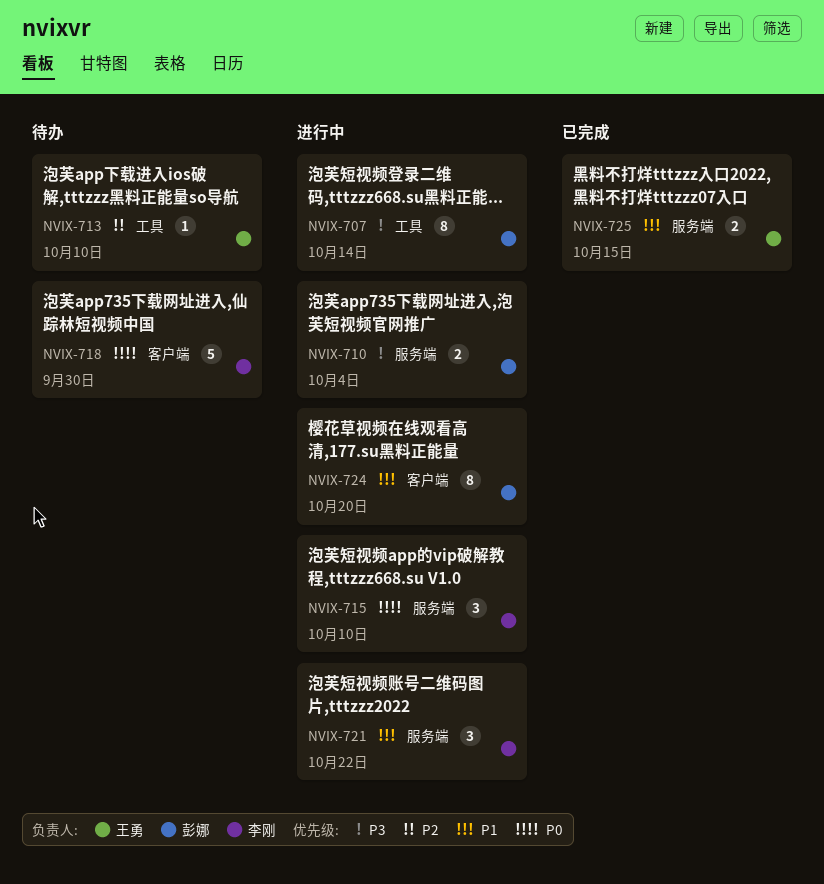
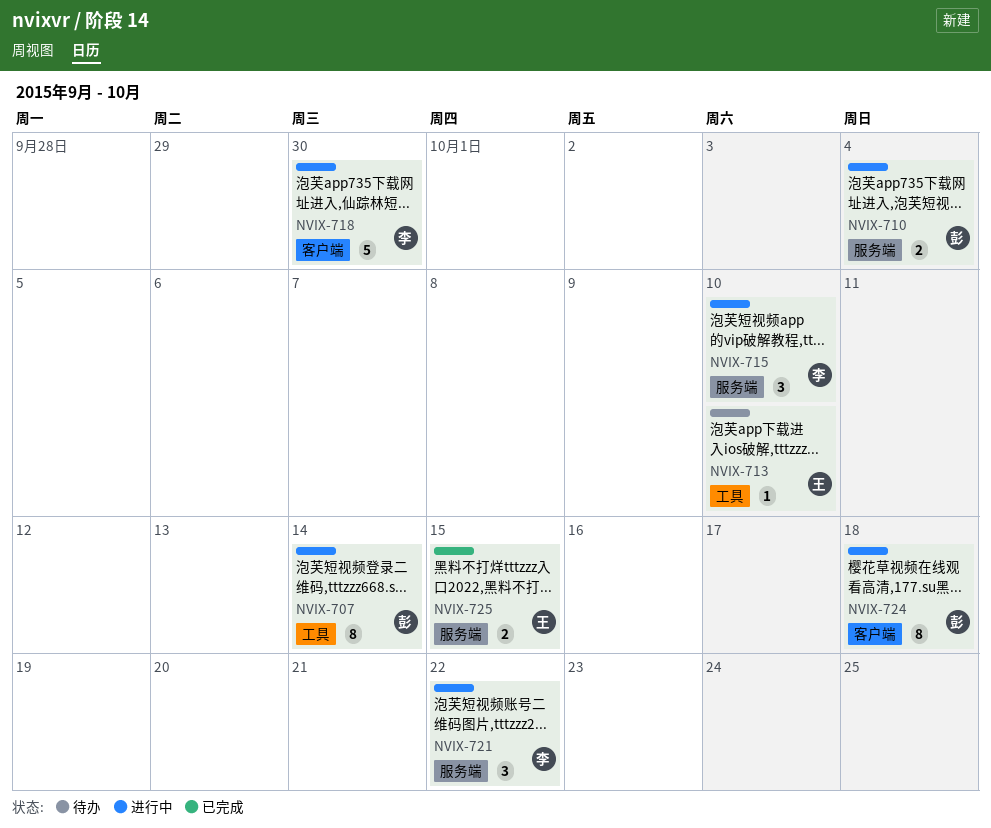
NVIX-718, status: 待办 -> 进行中
NVIX-724, due: Oct 20 -> Oct 18

